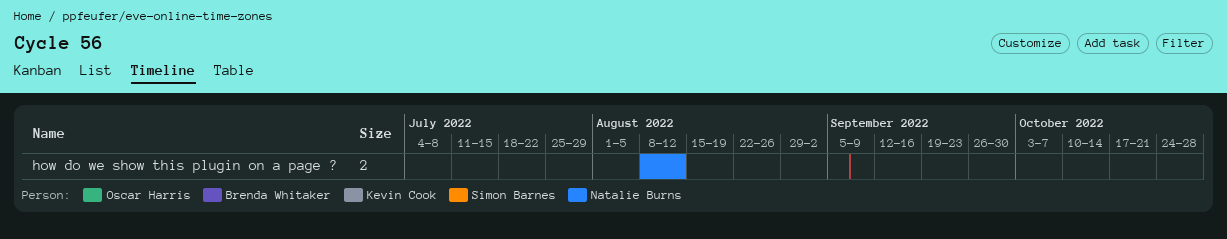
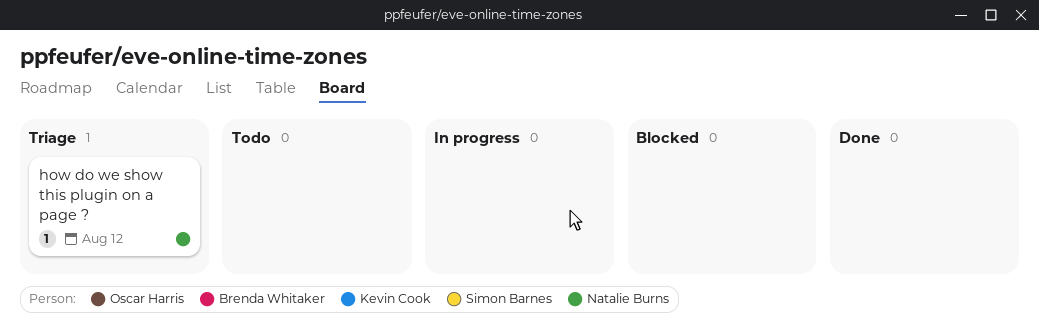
how do we show this plugin on a page ?, estimate: 2 -> 1

